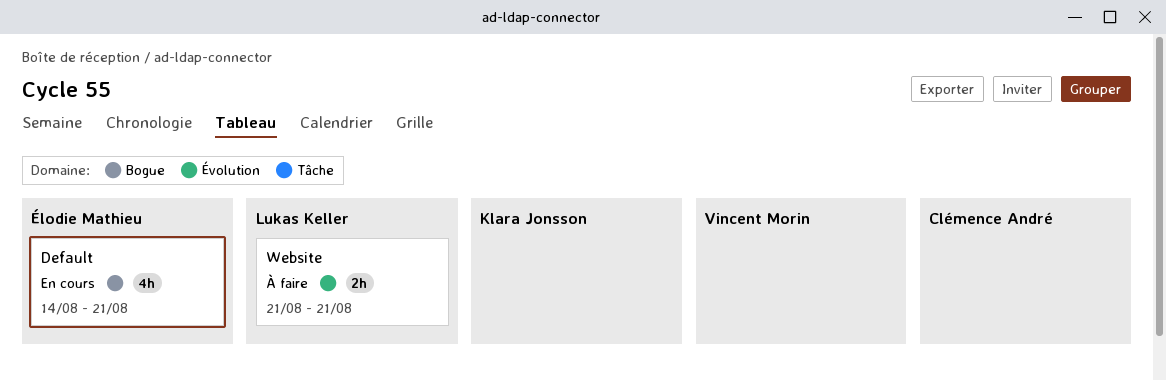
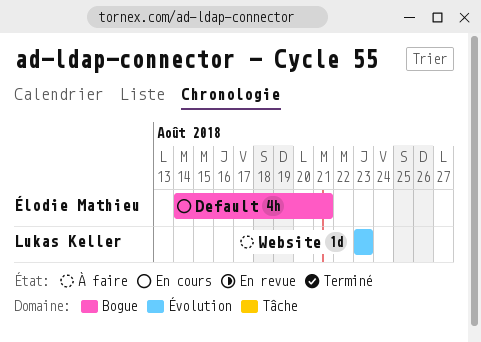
Website, estimate: 2h -> 1d
Website, start: Aug 21 -> Aug 23
Website, due: Aug 21 -> Aug 23

